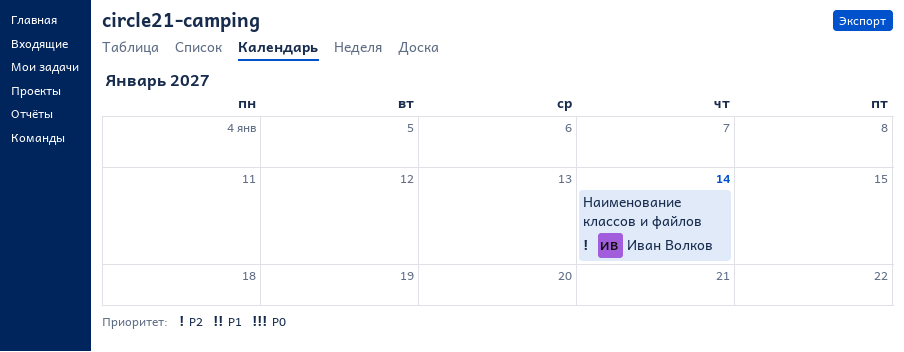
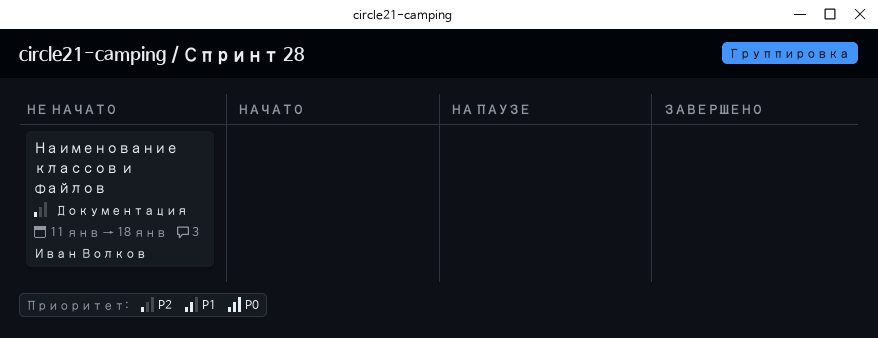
Наименование классов и файлов, due: Jan 14 -> Jan 18

